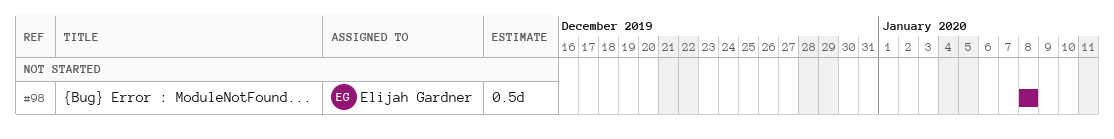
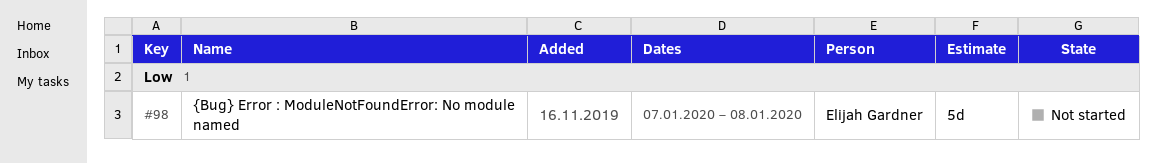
#98, estimate: 0.5d -> 5d
#98, start: Jan 8 -> Jan 7

